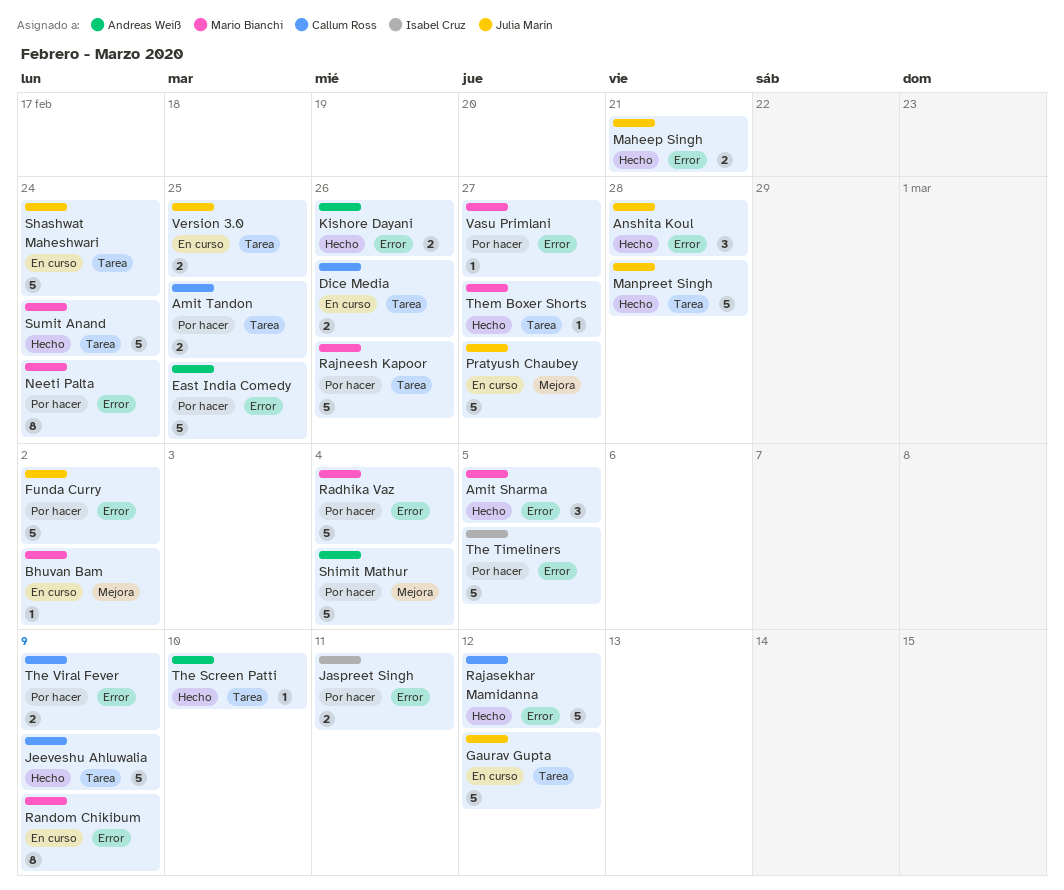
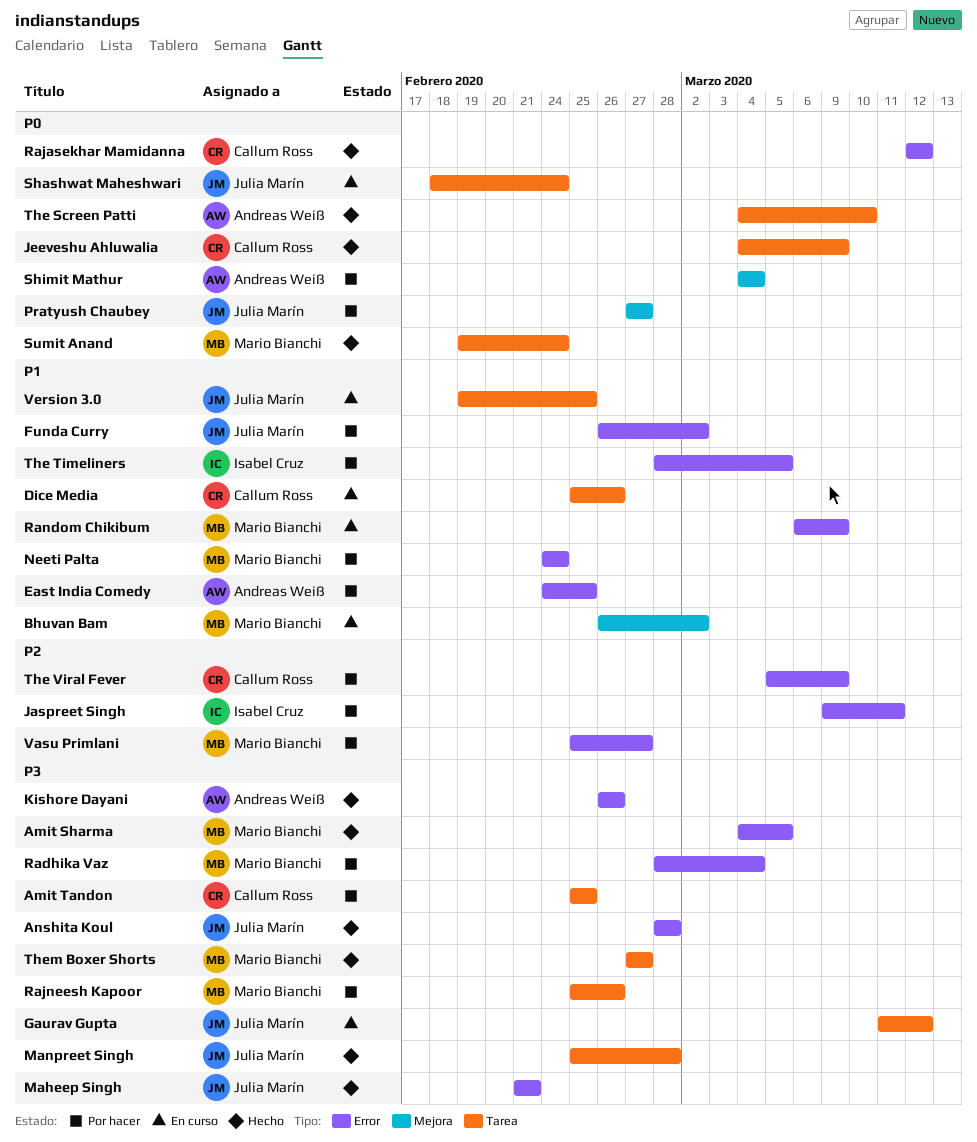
Pratyush Chaubey, status: En curso -> Por hacer

